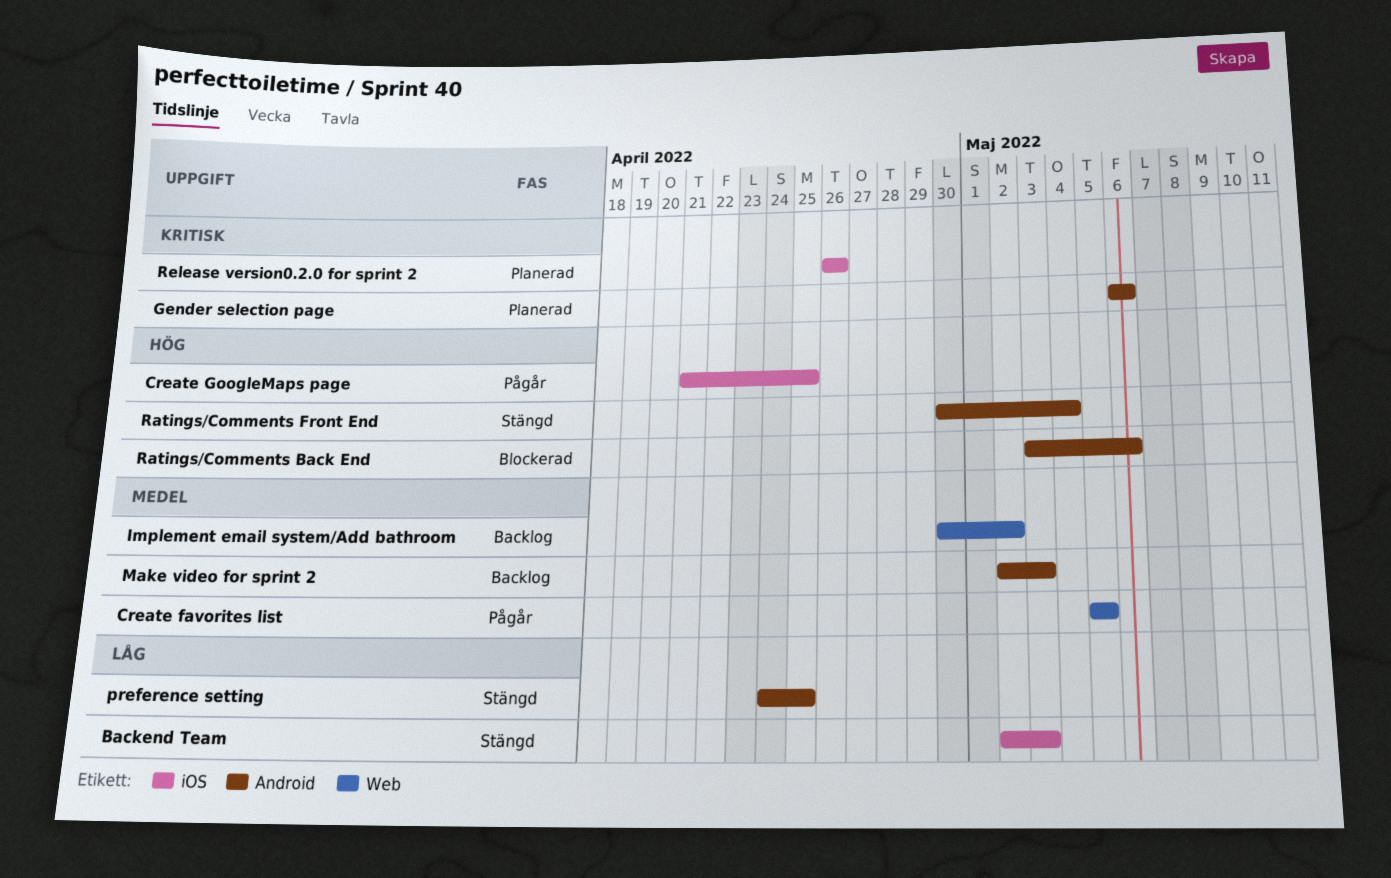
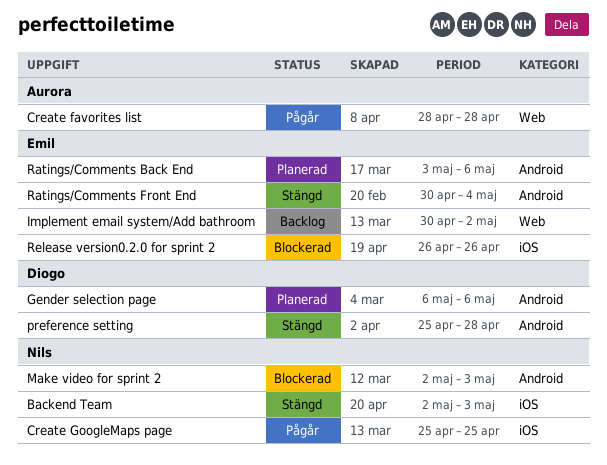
Create favorites list, start: May 5 -> Apr 28
Create favorites list, due: May 5 -> Apr 28
Create GoogleMaps page, start: Apr 21 -> Apr 25
Make video for sprint 2, status: Backlog -> Blockerad
preference setting, start: Apr 24 -> Apr 25
preference setting, due: Apr 25 -> Apr 28
Ratings/Comments Back End, status: Blockerad -> Planerad
Release version0.2.0 for sprint 2, status: Planerad -> Blockerad

